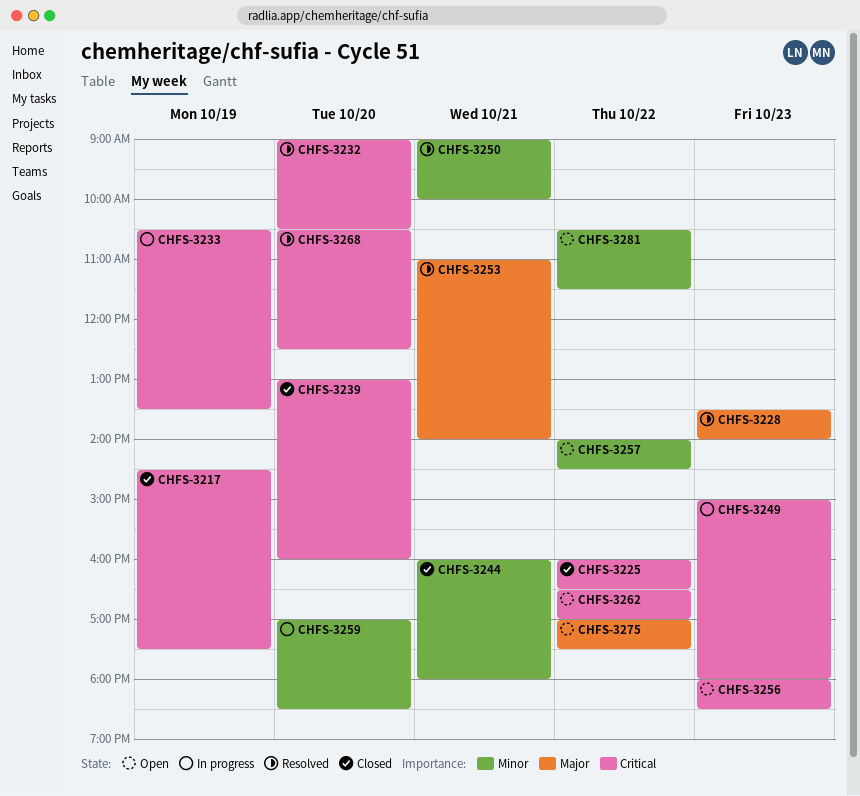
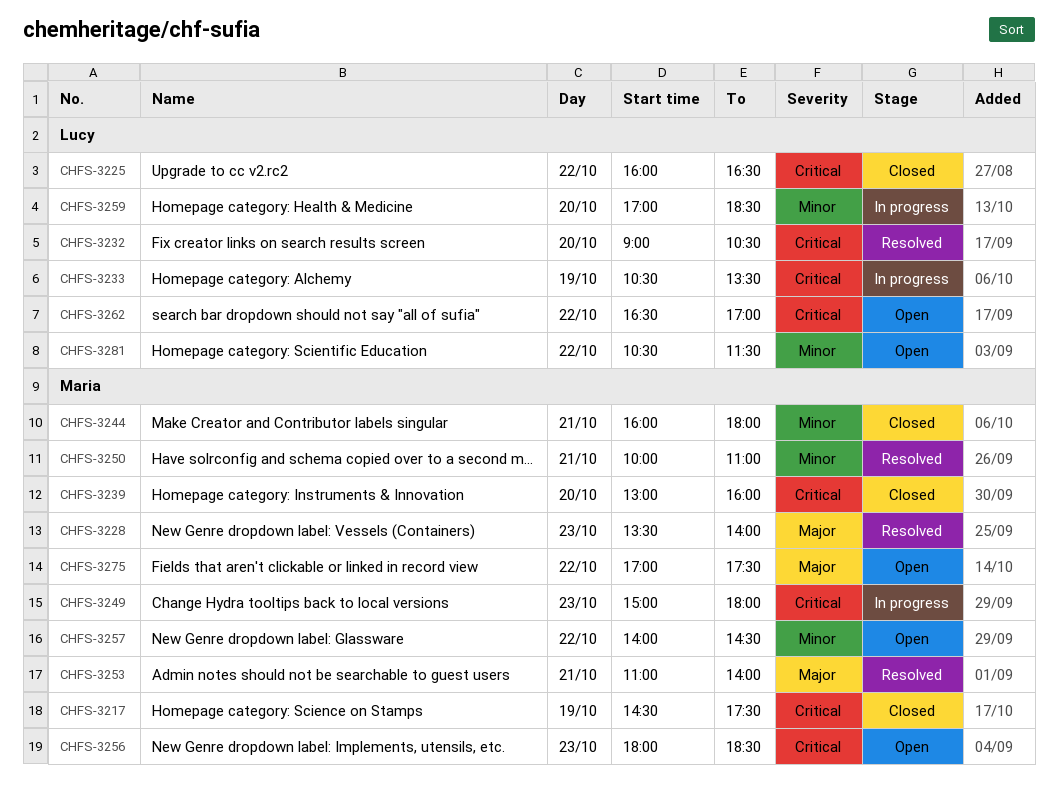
CHFS-3250, begins: 09:00 -> 10:00
CHFS-3250, ends: 10:00 -> 11:00
CHFS-3268: present -> none

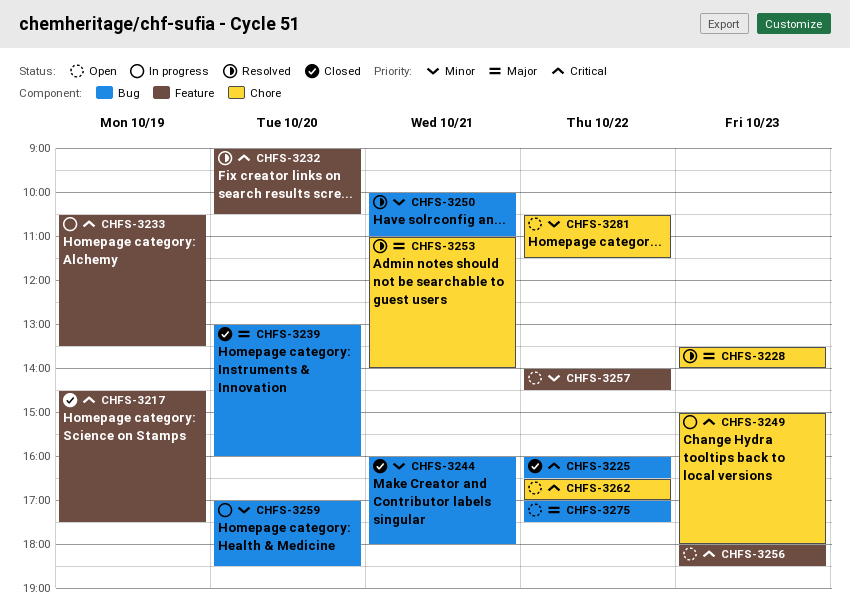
CHFS-3239, priority: Critical -> Major

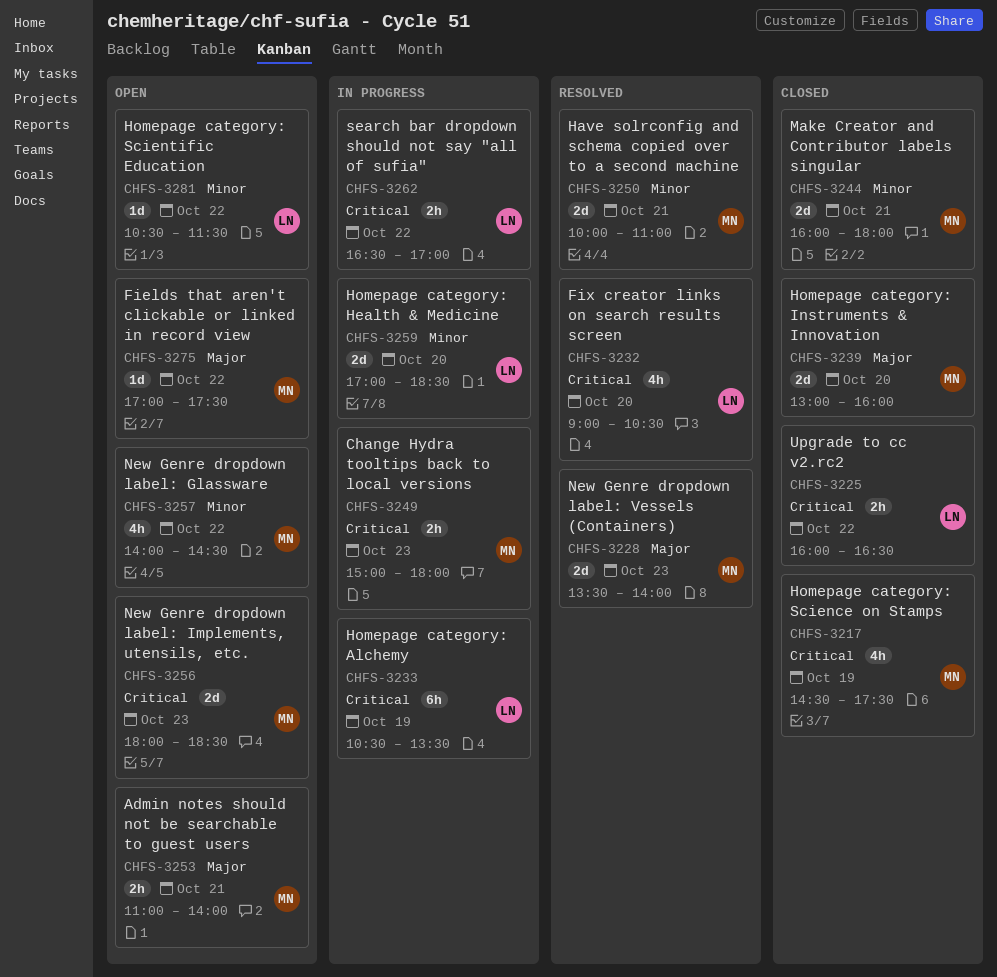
CHFS-3253, status: Resolved -> Open
CHFS-3262, status: Open -> In progress

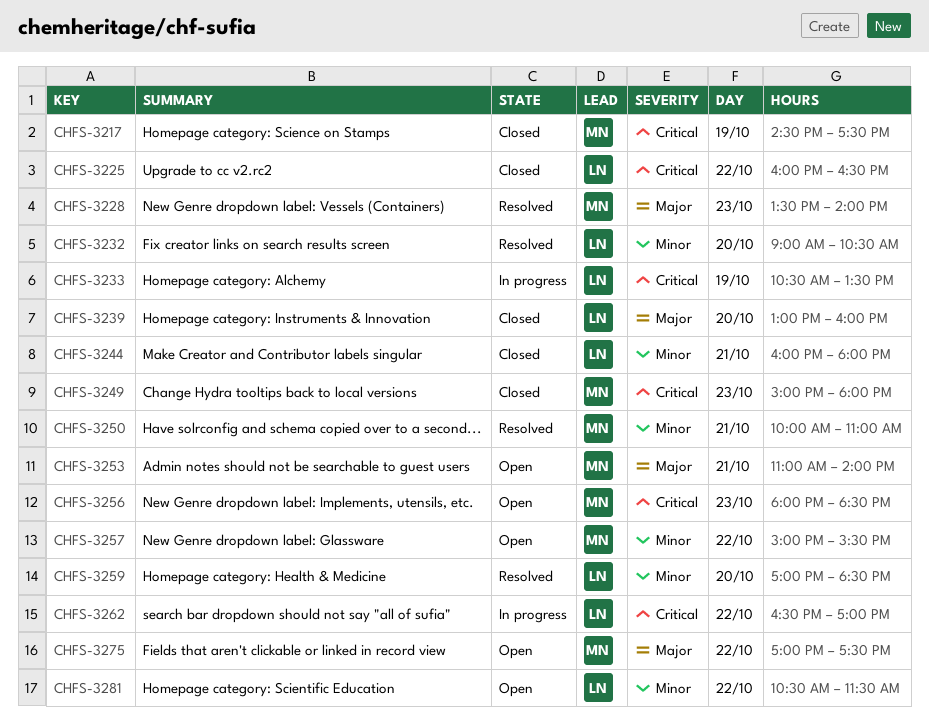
CHFS-3232, priority: Critical -> Minor
CHFS-3239, owner: MN -> LN
CHFS-3244, owner: MN -> LN
CHFS-3249, status: In progress -> Closed
CHFS-3257, begins: 14:00 -> 15:00
CHFS-3257, ends: 14:30 -> 15:30
CHFS-3259, status: In progress -> Resolved

